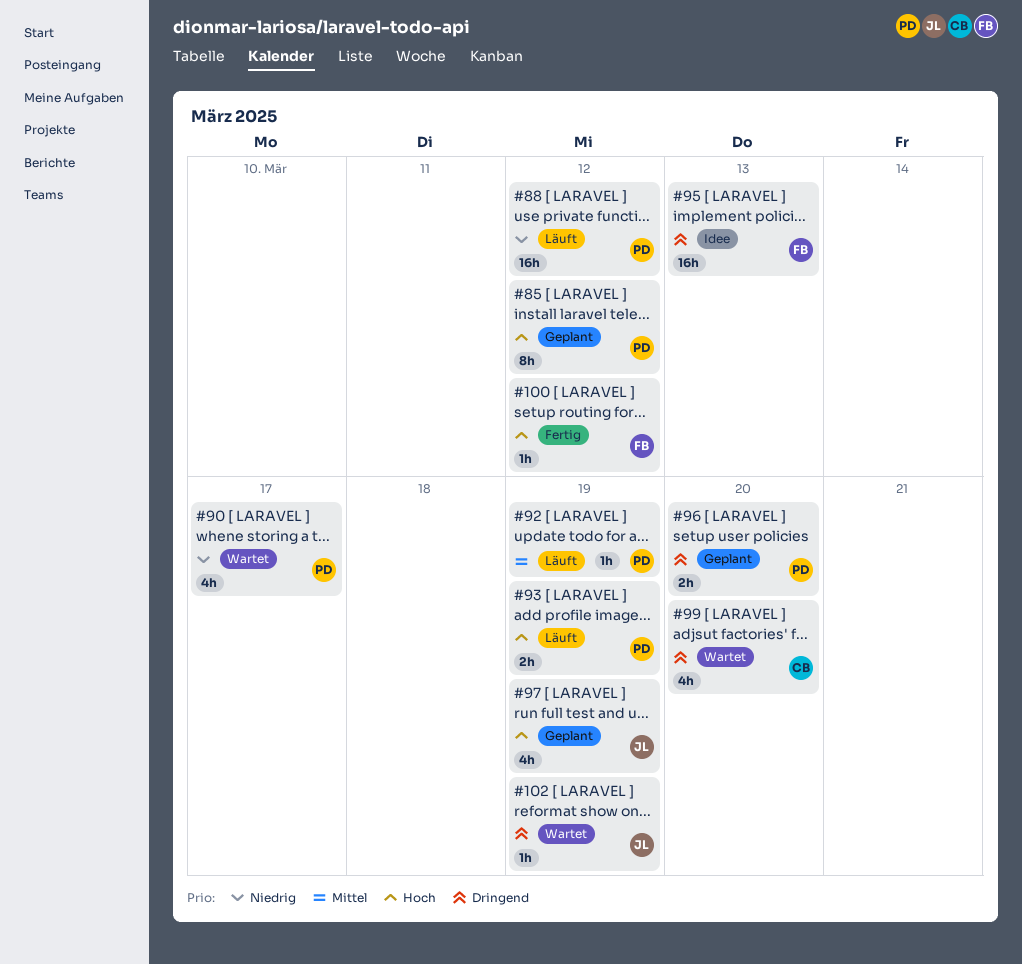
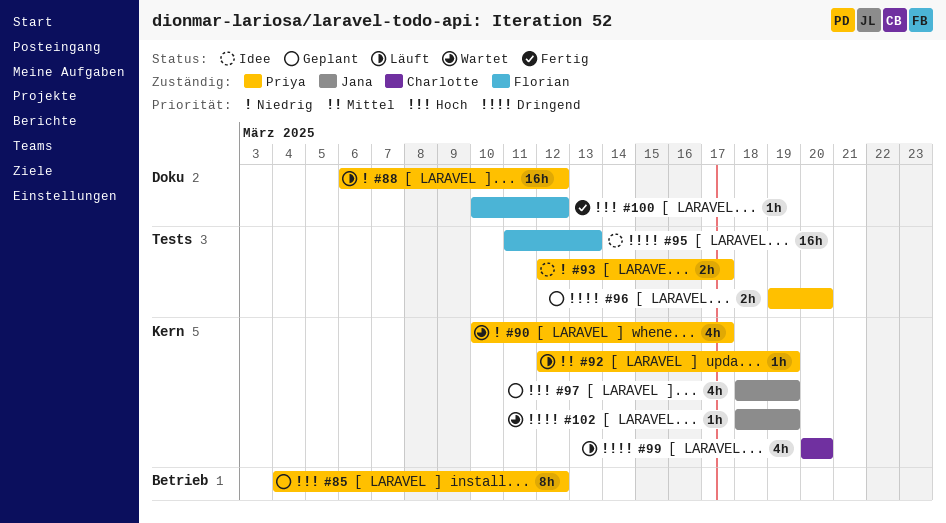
#93, status: Läuft -> Idee
#93, priority: Hoch -> Niedrig
#93, due: Mar 19 -> Mar 17
#99, status: Wartet -> Läuft

